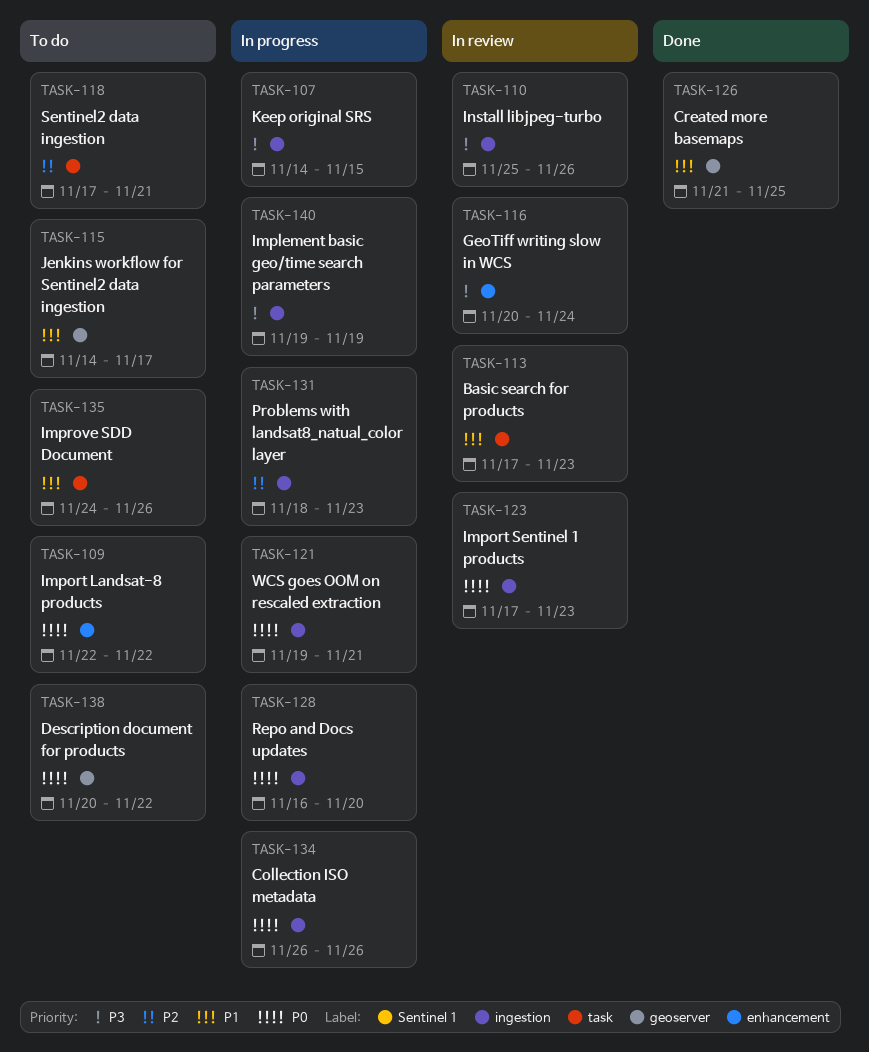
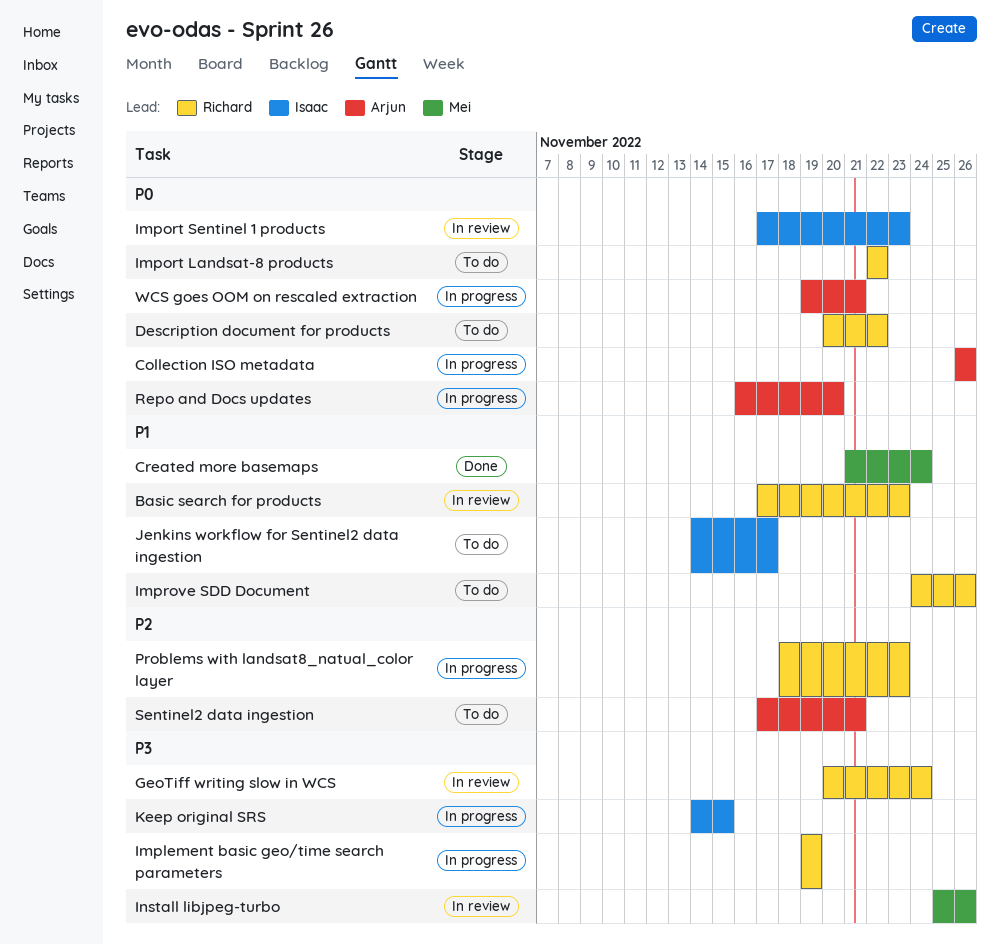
Created more basemaps, due: Nov 25 -> Nov 24

